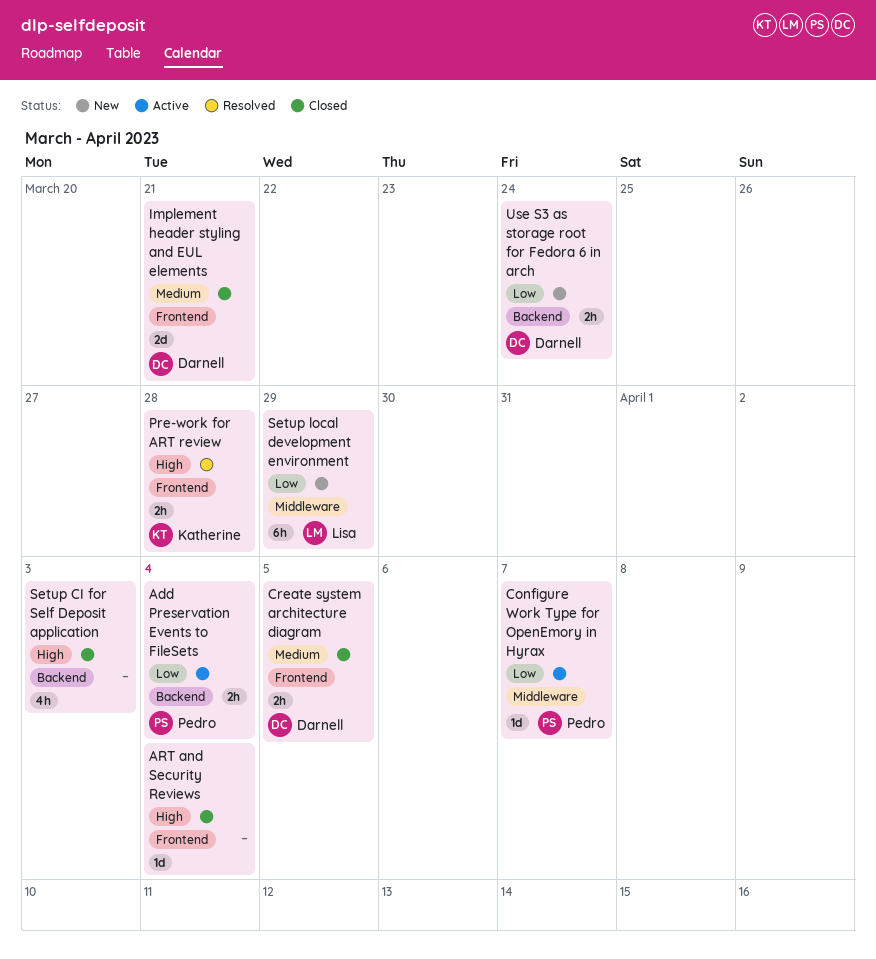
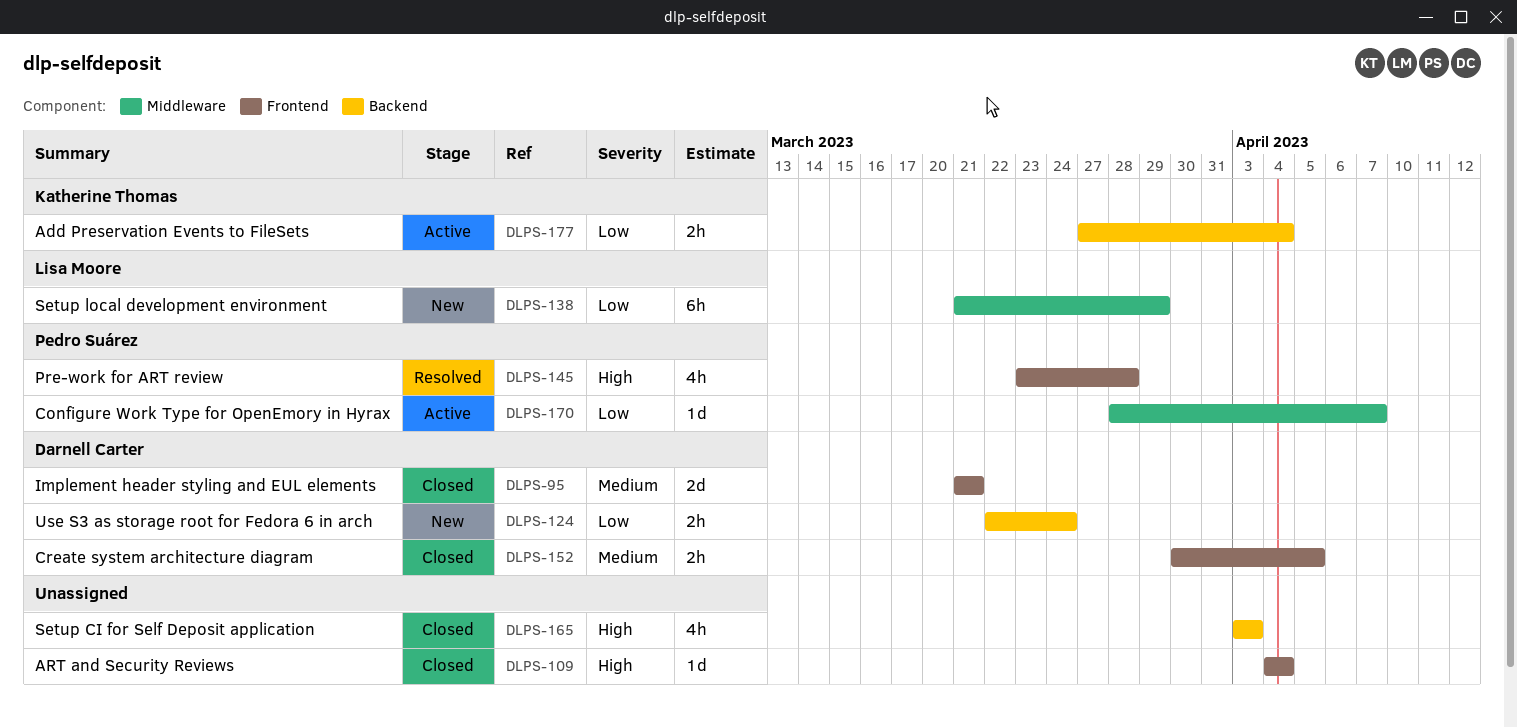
Add Preservation Events to FileSets, owner: Pedro Suárez -> Katherine Thomas
Pre-work for ART review, owner: Katherine Thomas -> Pedro Suárez
Pre-work for ART review, estimate: 2h -> 4h

